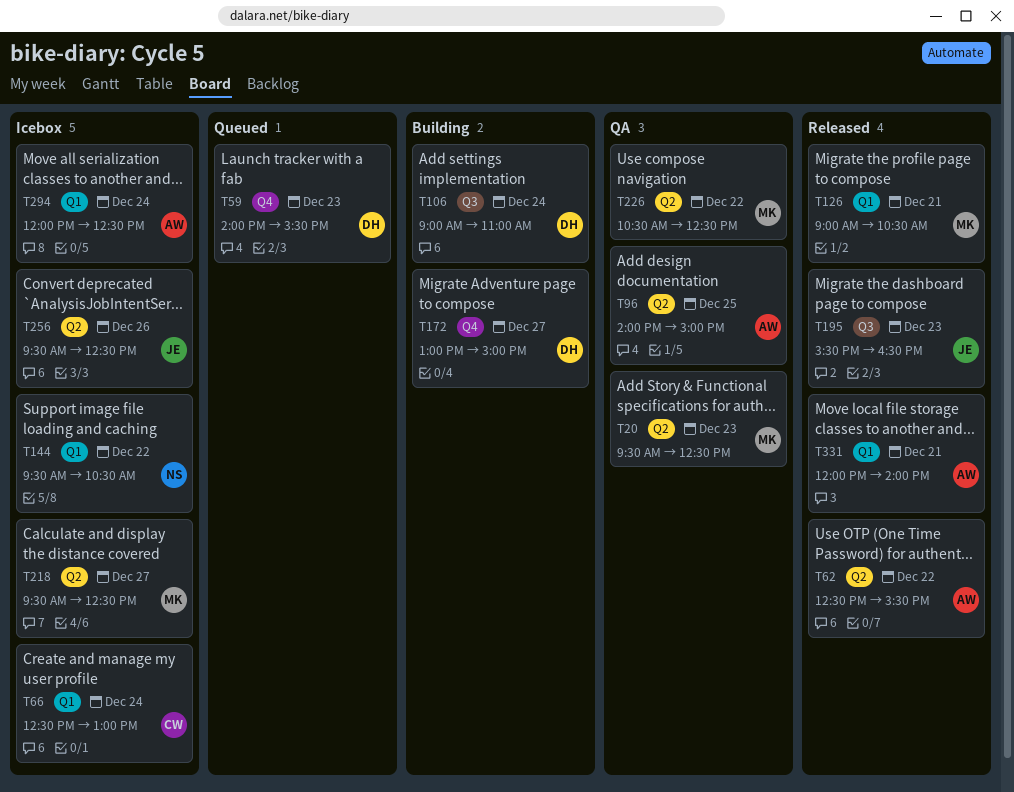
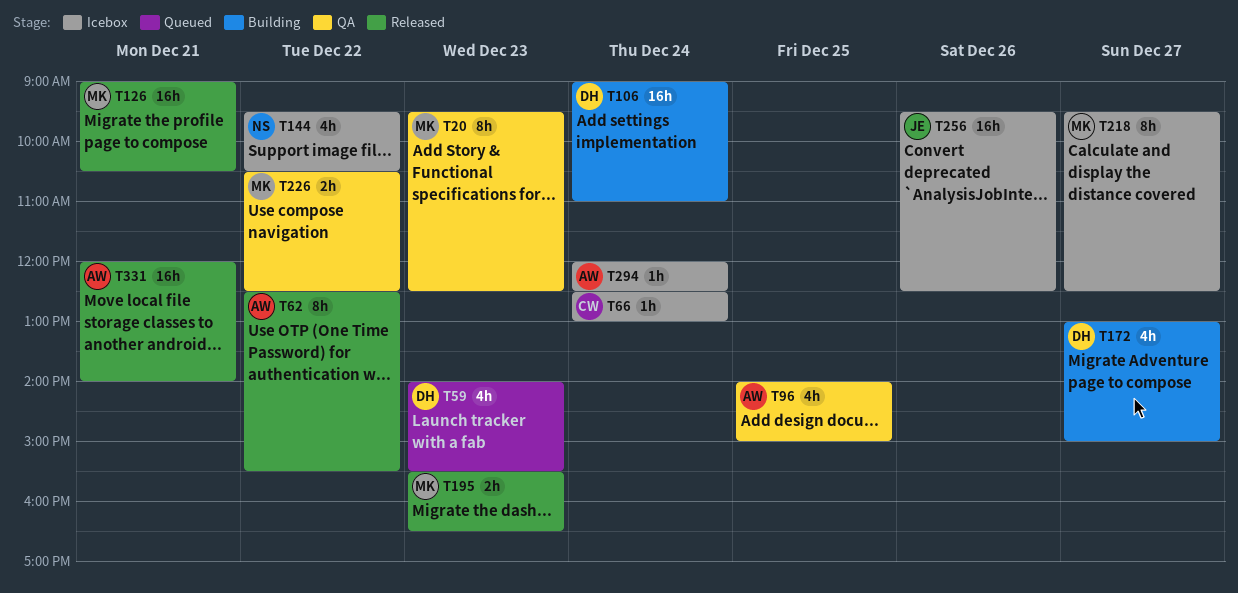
T195, owner: JE -> MK

